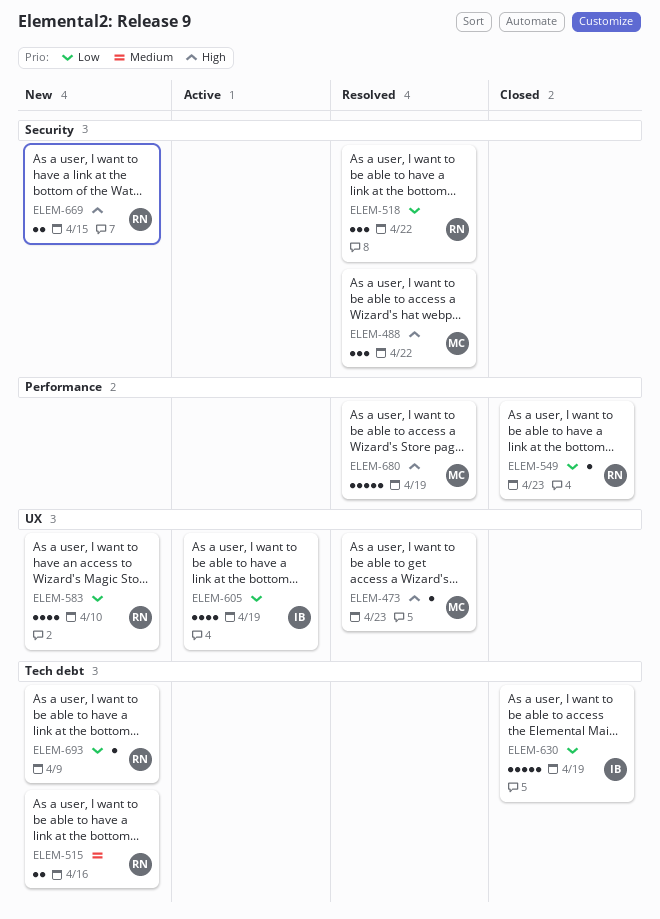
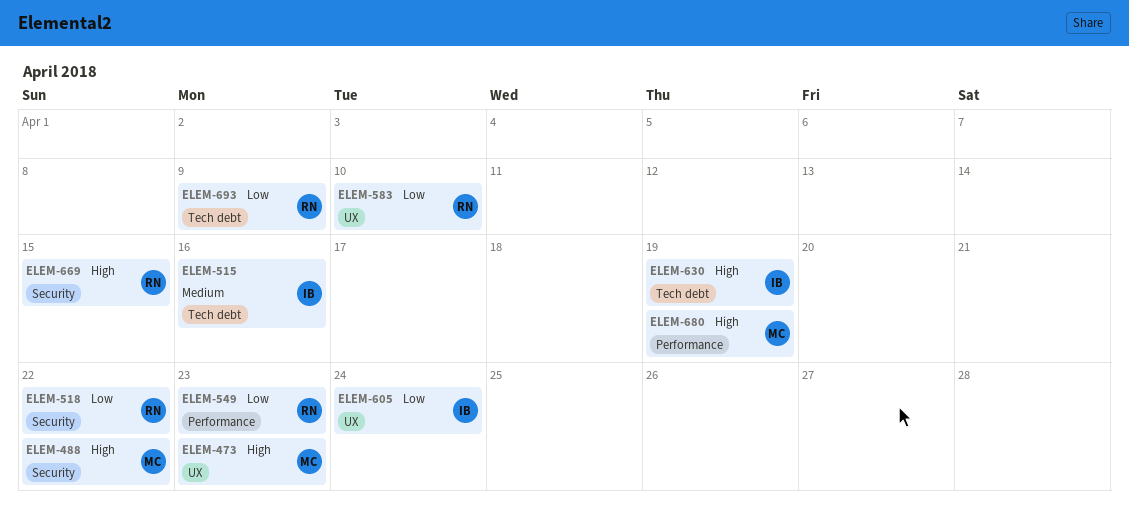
ELEM-515, owner: RN -> IB
ELEM-605, due: Apr 19 -> Apr 24
ELEM-630, priority: Low -> High

